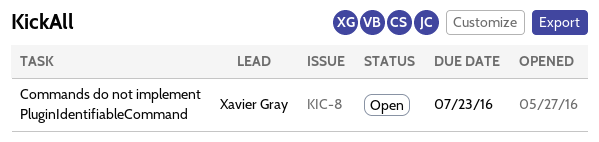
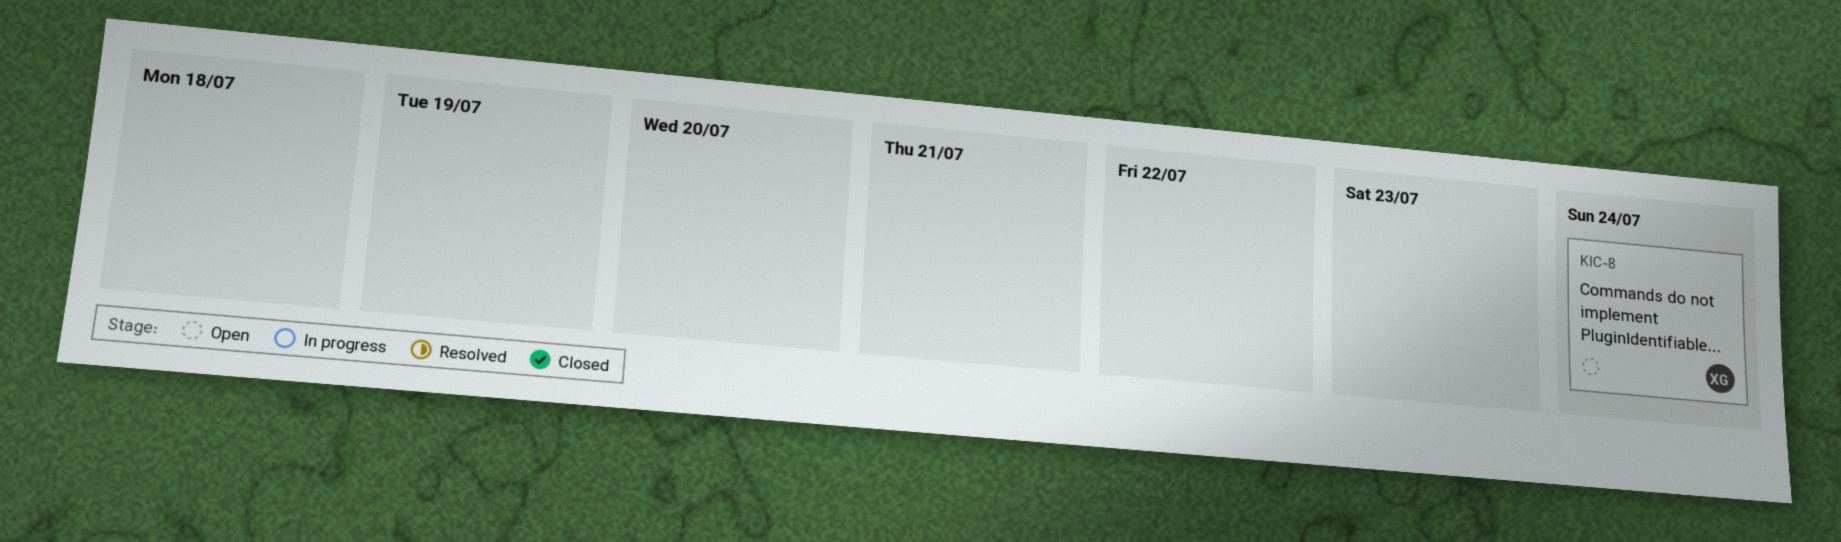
KIC-8, due: Jul 23 -> Jul 24

